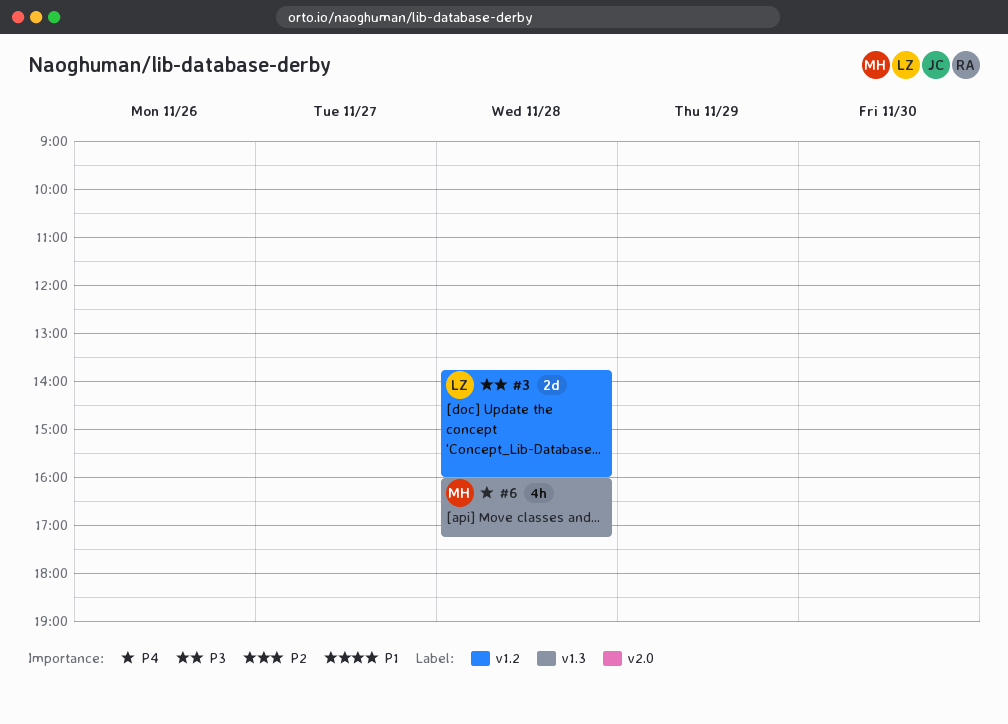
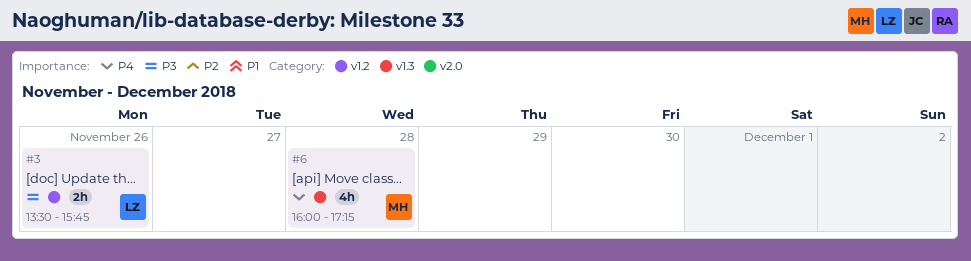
#3, estimate: 2d -> 2h
#3, day: Nov 28 -> Nov 26
#3, begins: 13:45 -> 13:30
#3, ends: 16:00 -> 15:45

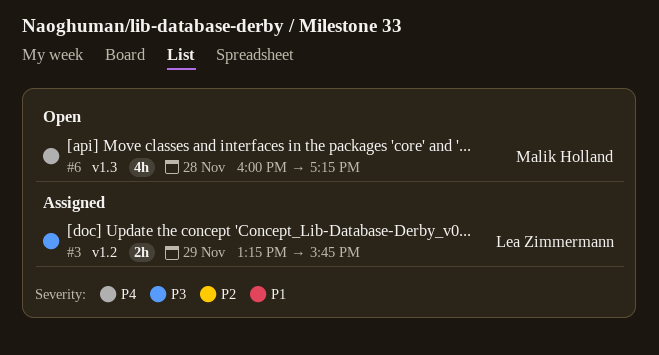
#3, day: Nov 26 -> Nov 29
#3, begins: 13:30 -> 13:15

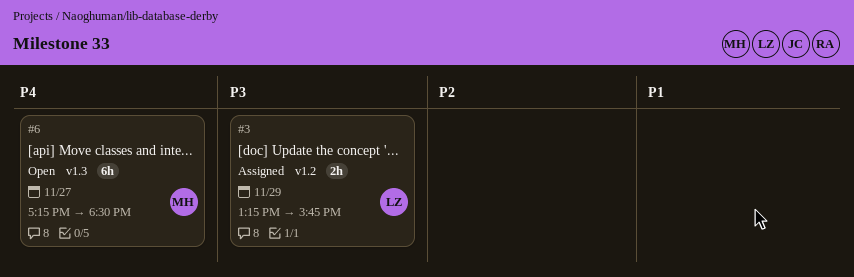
#6, estimate: 4h -> 6h
#6, day: Nov 28 -> Nov 27
#6, begins: 16:00 -> 17:15
#6, ends: 17:15 -> 18:30

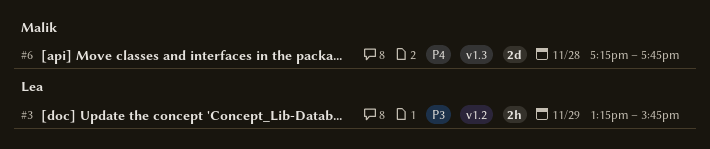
#6, estimate: 6h -> 2d
#6, day: Nov 27 -> Nov 28
#6, ends: 18:30 -> 17:45

